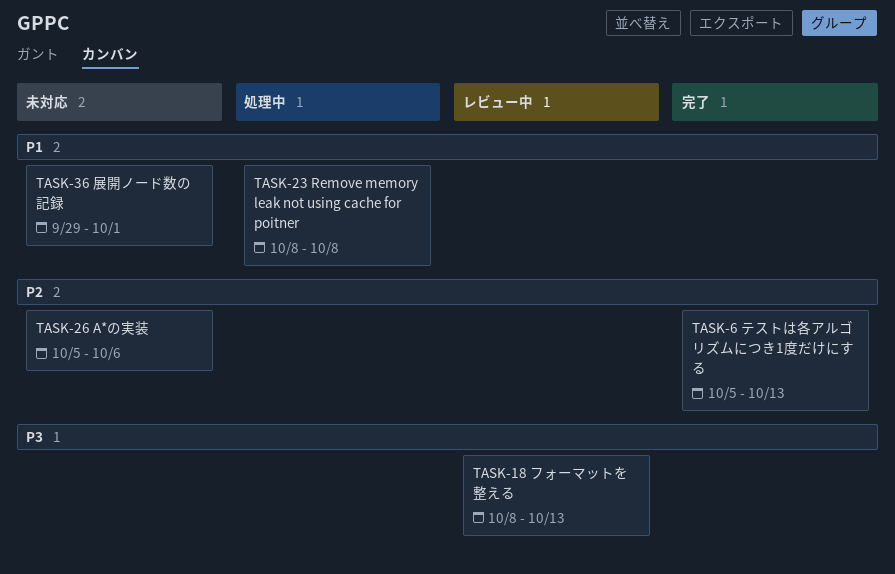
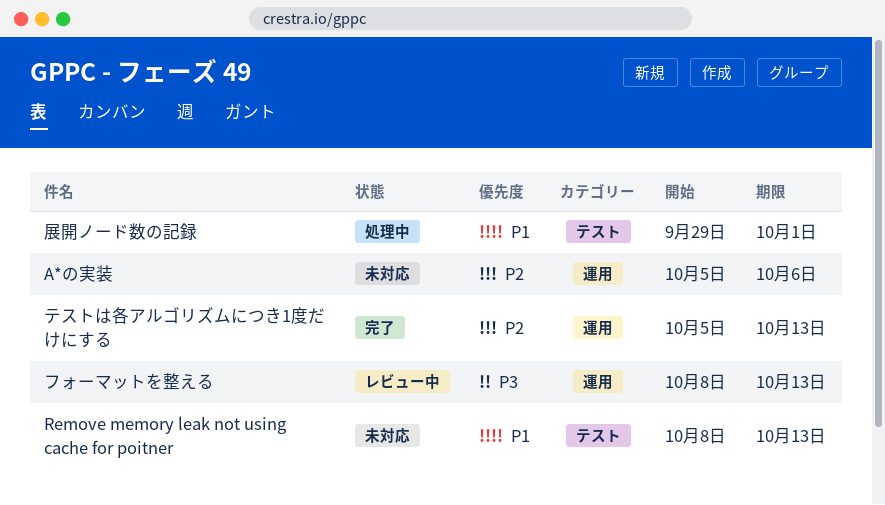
Remove memory leak not using cache for poitner, status: 処理中 -> 未対応
Remove memory leak not using cache for poitner, due: Oct 8 -> Oct 13
展開ノード数の記録, status: 未対応 -> 処理中

